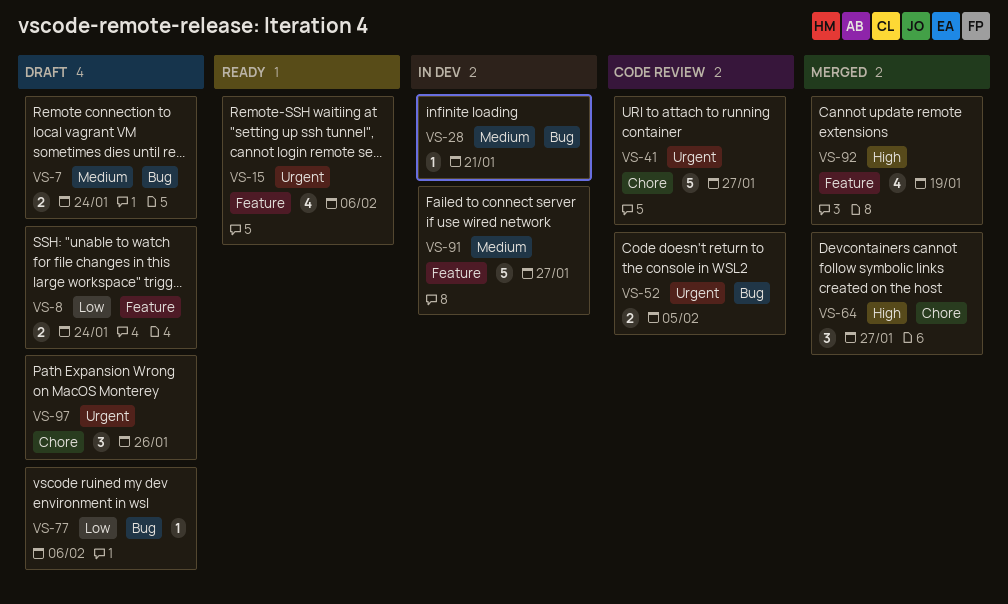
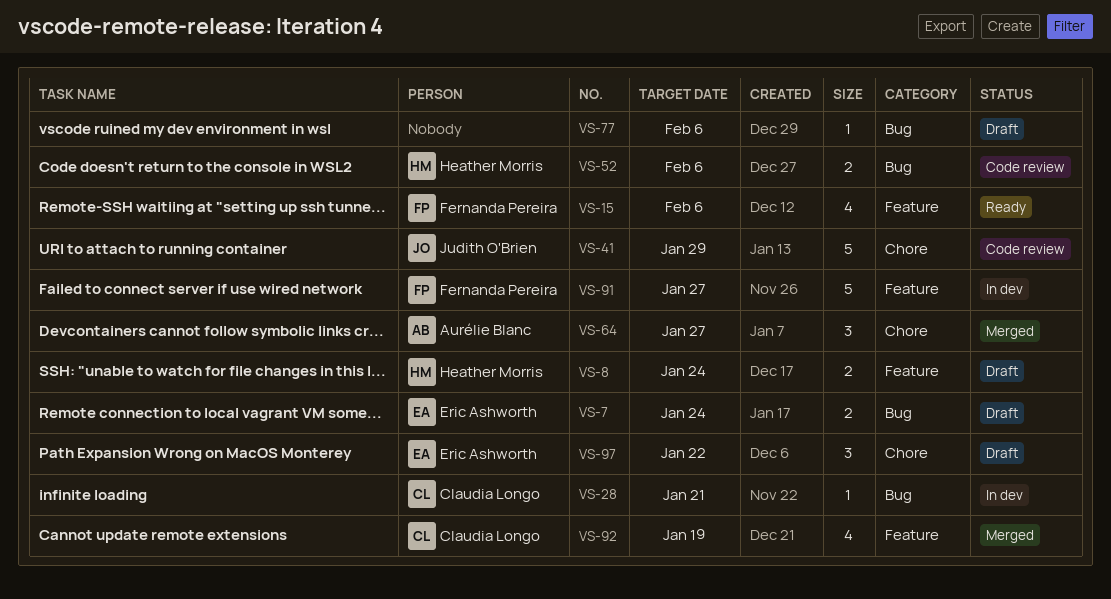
VS-41, due: Jan 27 -> Jan 29
VS-52, due: Feb 5 -> Feb 6
VS-97, due: Jan 26 -> Jan 22

